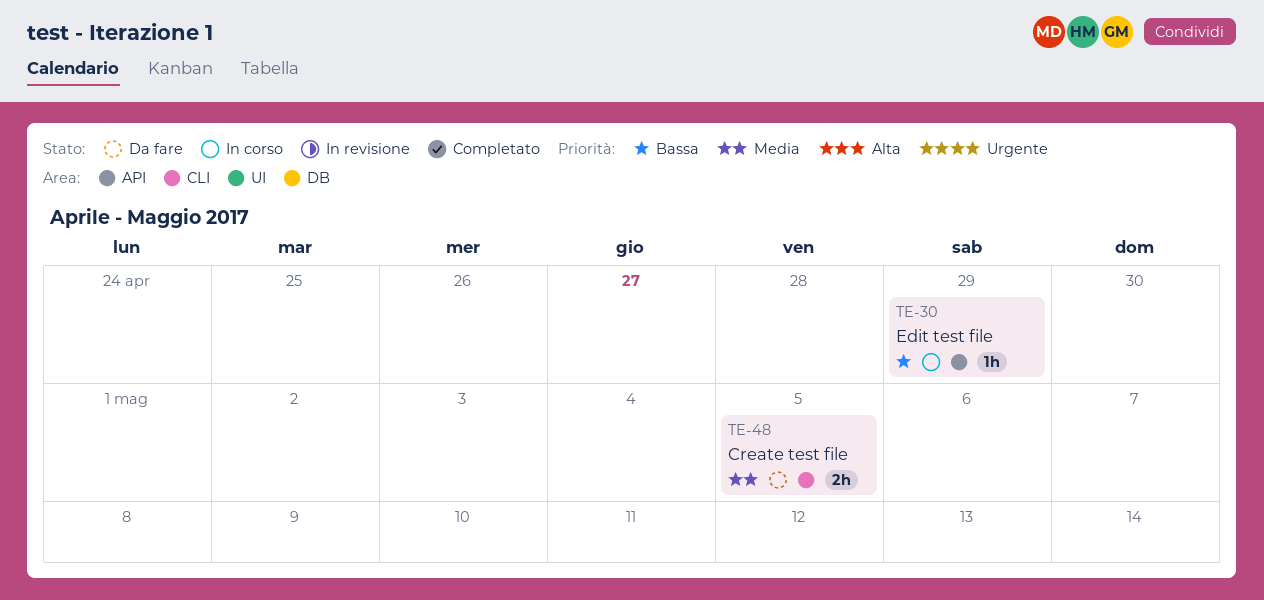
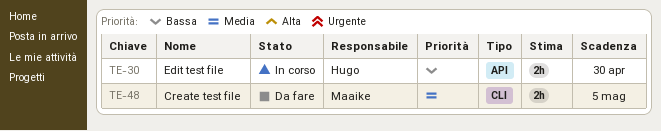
TE-30, estimate: 1h -> 2h
TE-30, due: Apr 29 -> Apr 30

